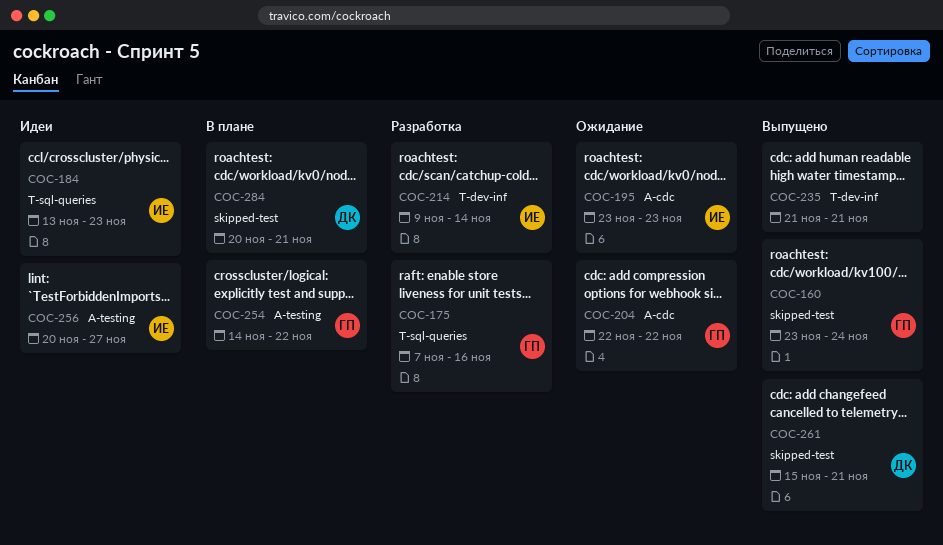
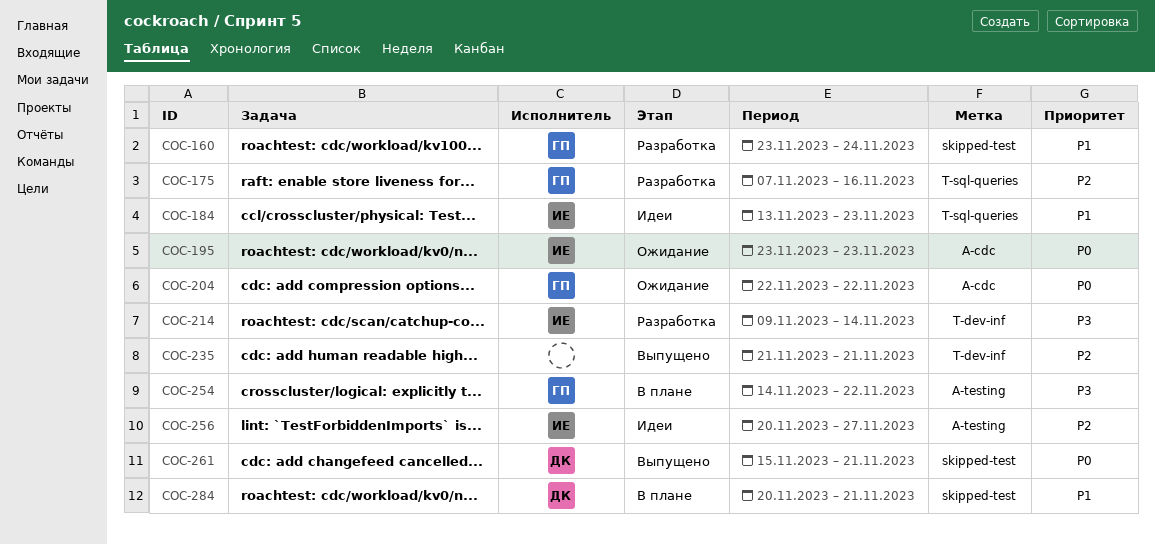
COC-160, status: Выпущено -> Разработка

